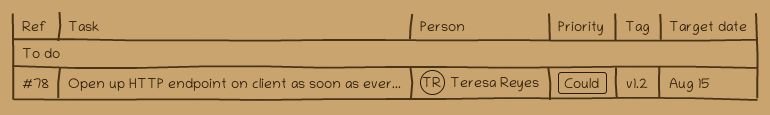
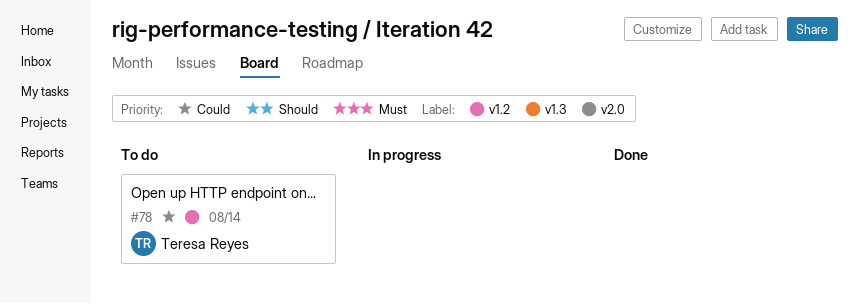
#78, due: Aug 15 -> Aug 14

